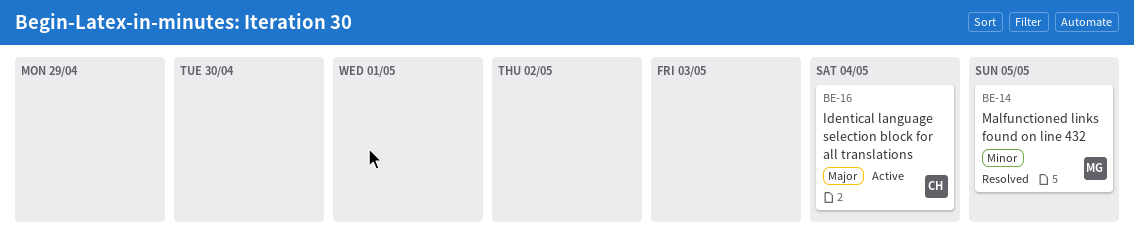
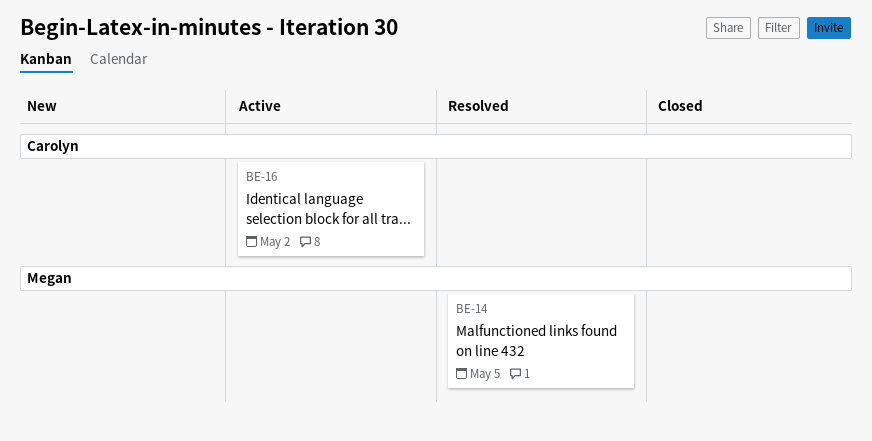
BE-16, due: May 4 -> May 2

